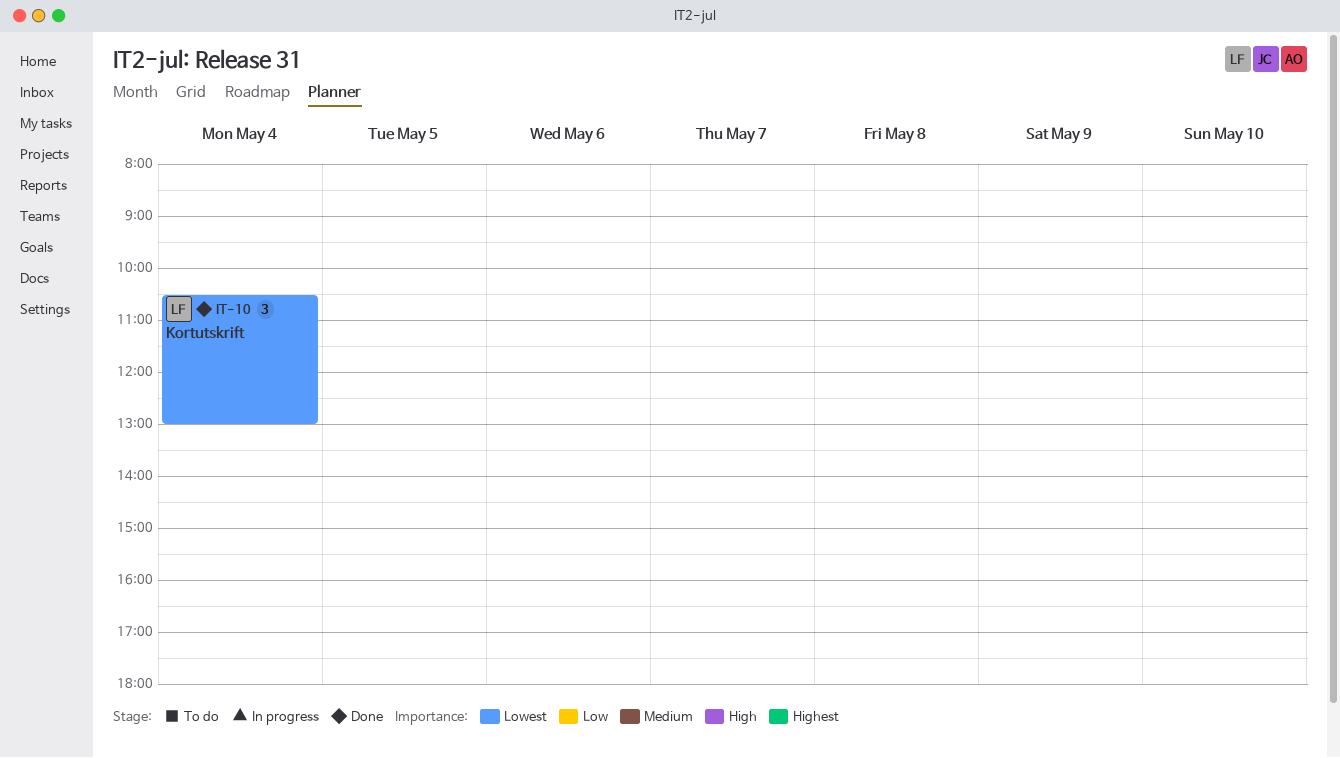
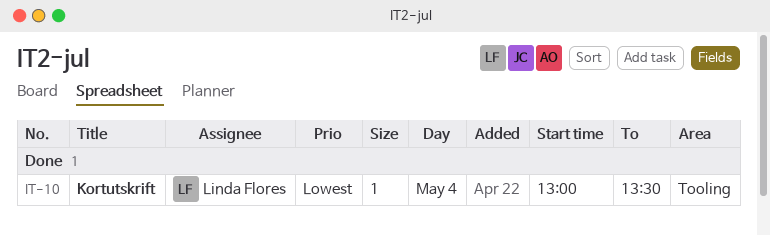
IT-10, estimate: 3 -> 1
IT-10, begins: 10:30 -> 13:00
IT-10, ends: 13:00 -> 13:30

